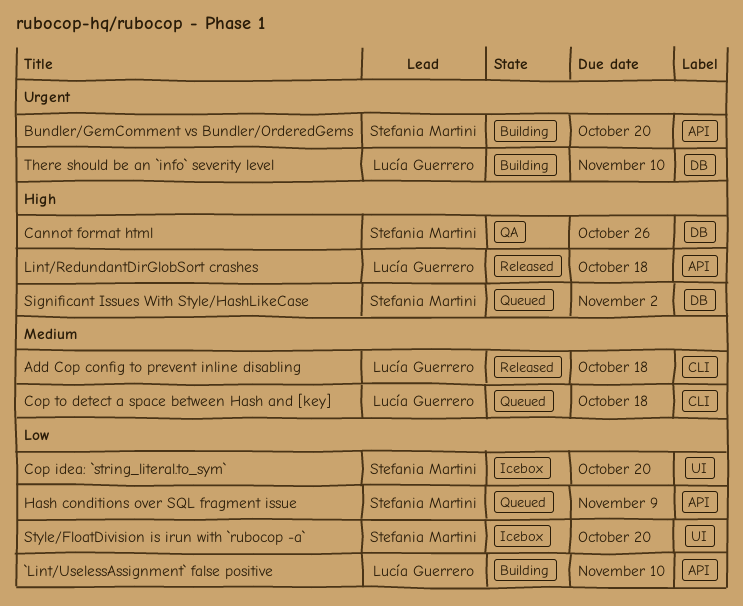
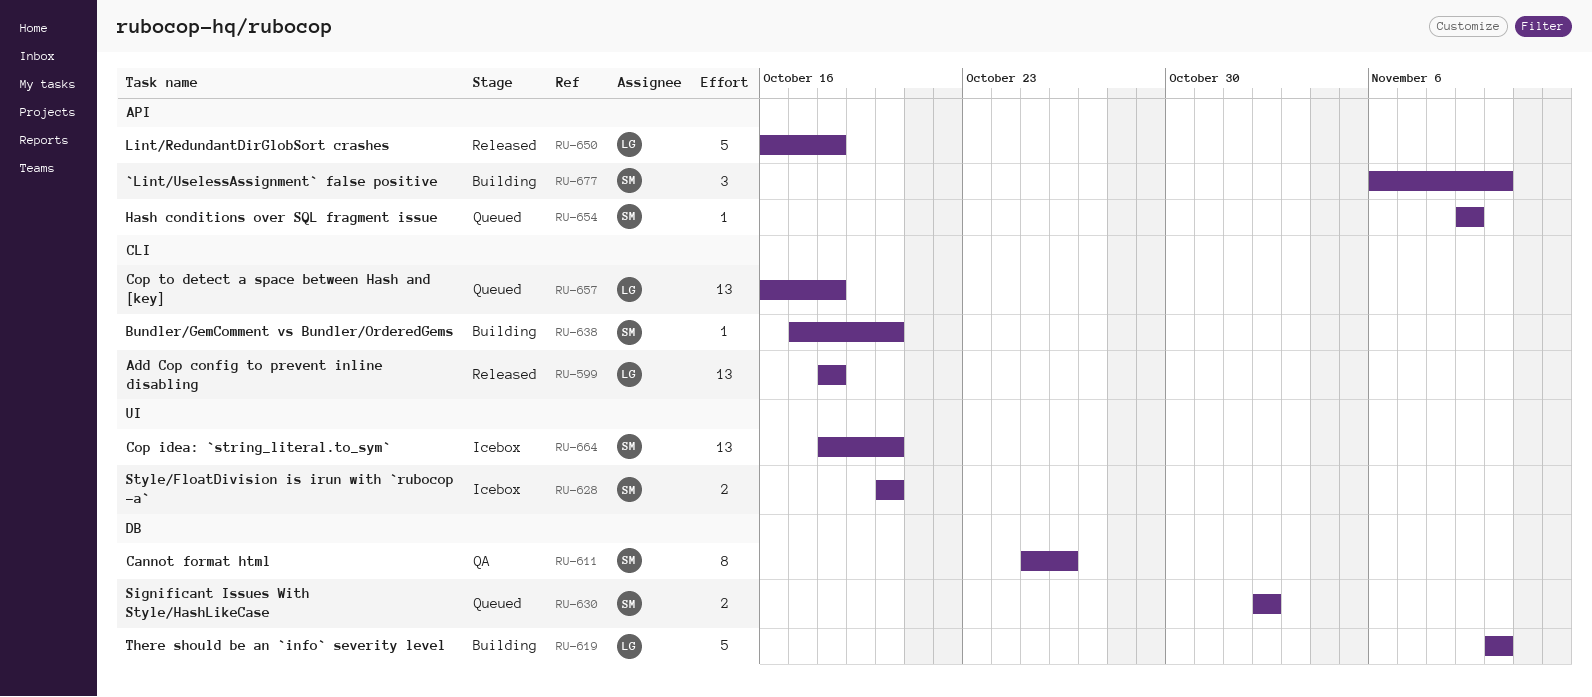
`Lint/UselessAssignment` false positive, owner: Lucía Guerrero -> Stefania Martini
Bundler/GemComment vs Bundler/OrderedGems, label: API -> CLI

